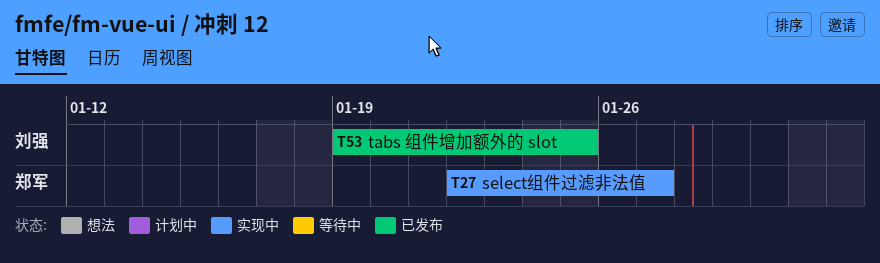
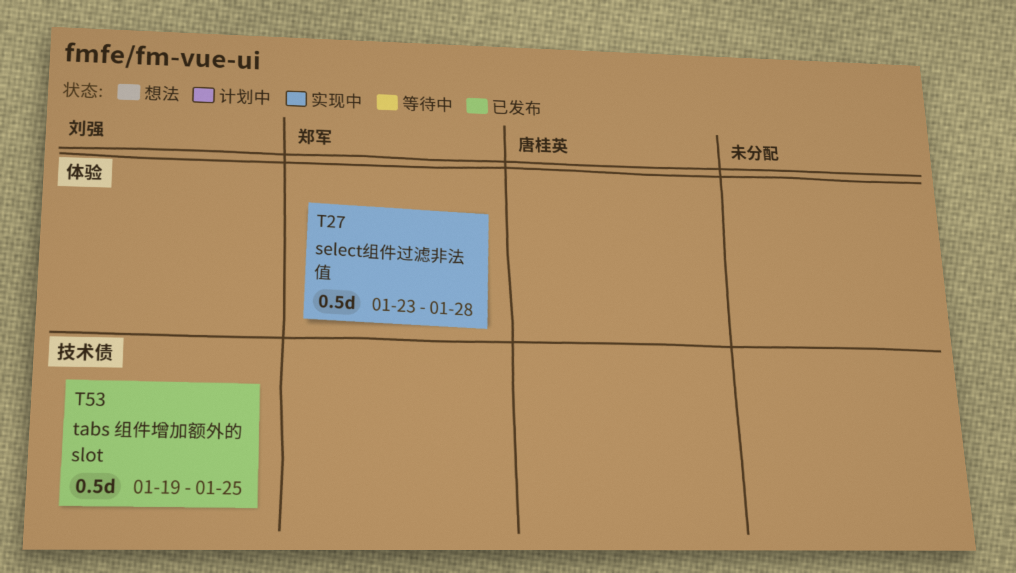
T27, start: Jan 22 -> Jan 23
T27, due: Jan 27 -> Jan 28

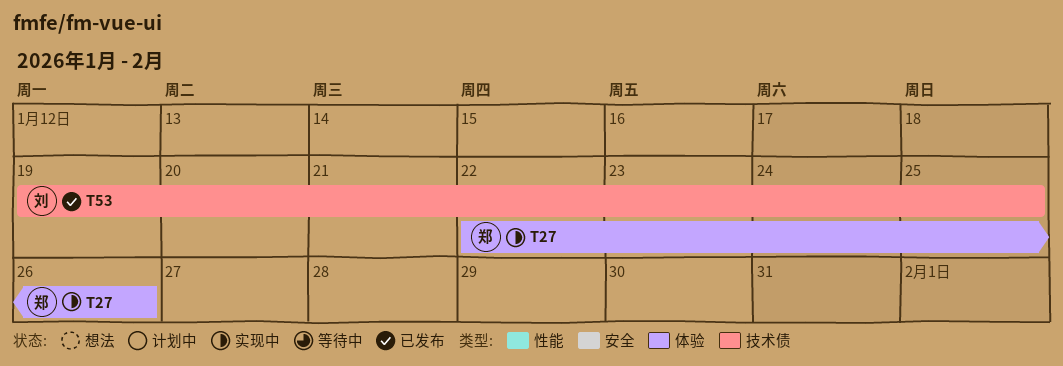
T27, start: Jan 23 -> Jan 22
T27, due: Jan 28 -> Jan 26

